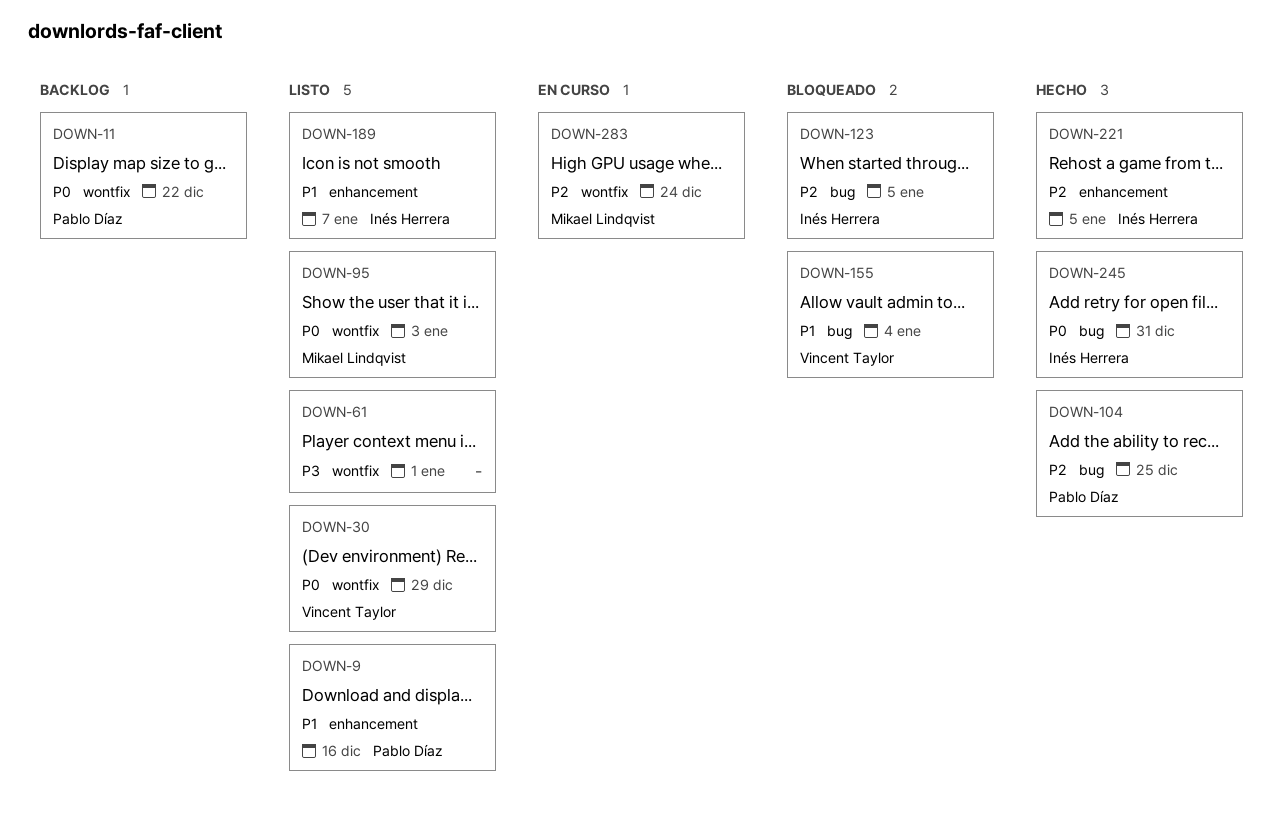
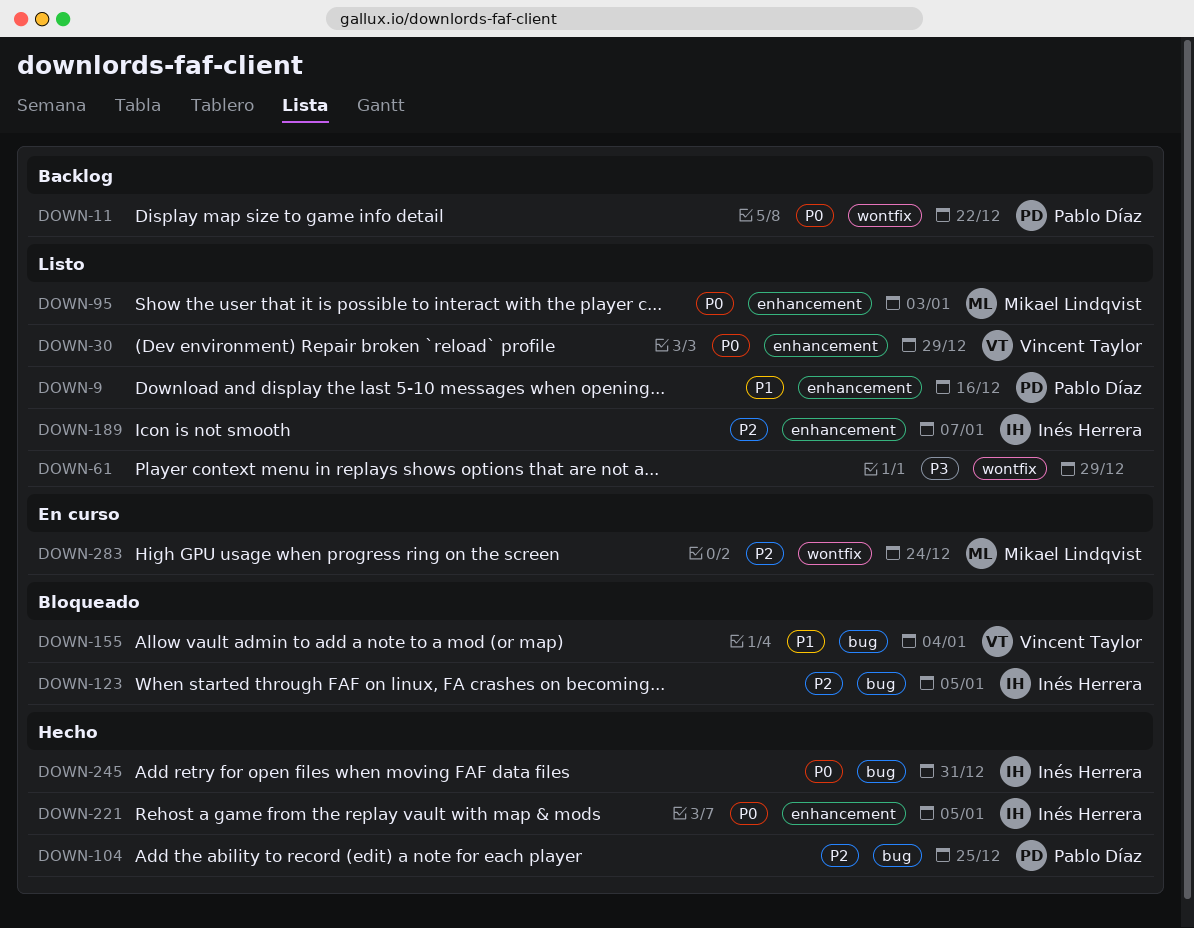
DOWN-30, label: wontfix -> enhancement
DOWN-61, due: Jan 1 -> Dec 29
DOWN-95, label: wontfix -> enhancement
DOWN-189, priority: P1 -> P2
DOWN-221, priority: P2 -> P0

